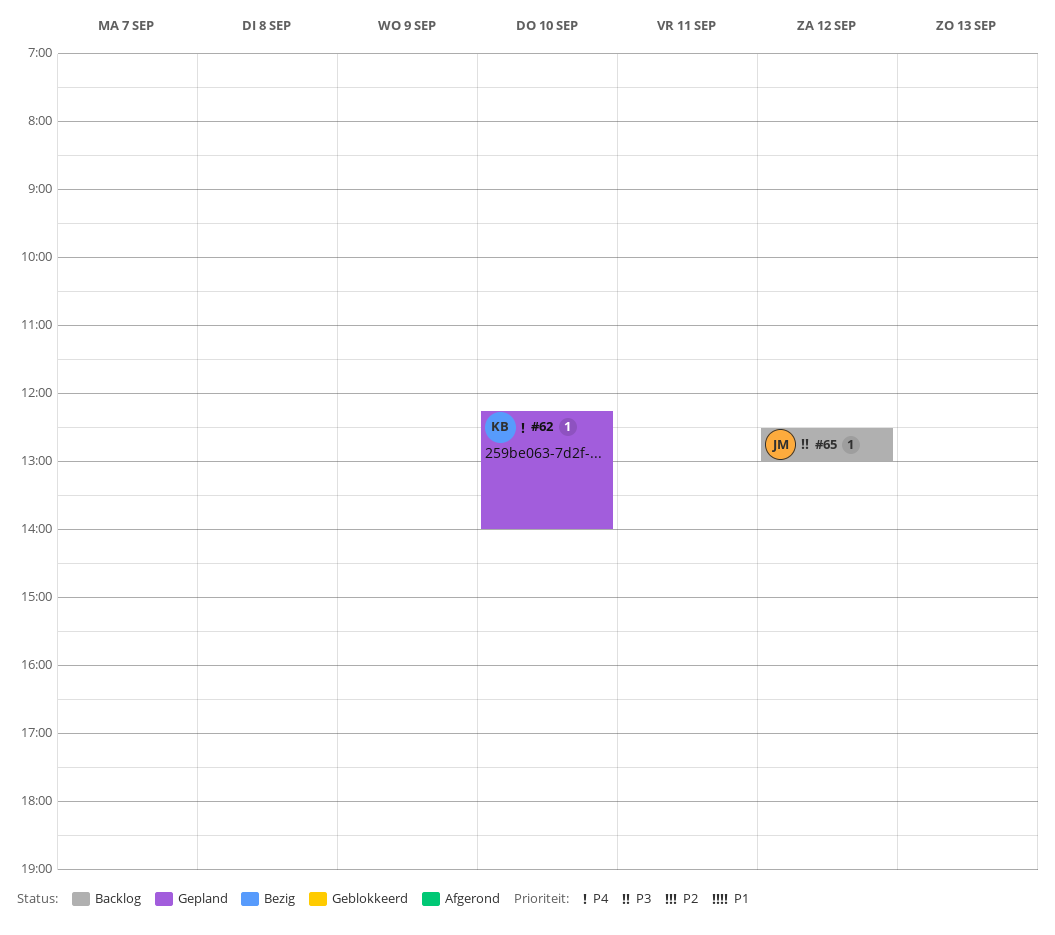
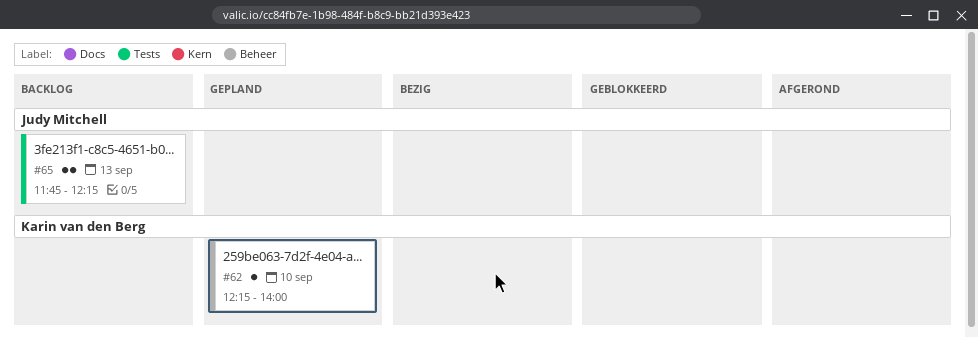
#65, estimate: 1 -> 2
#65, day: Sep 12 -> Sep 13
#65, begins: 12:30 -> 11:45
#65, ends: 13:00 -> 12:15

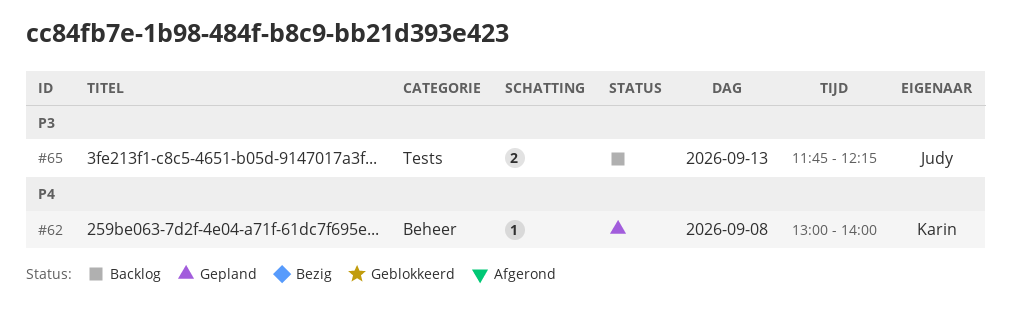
#62, day: Sep 10 -> Sep 8
#62, begins: 12:15 -> 13:00

